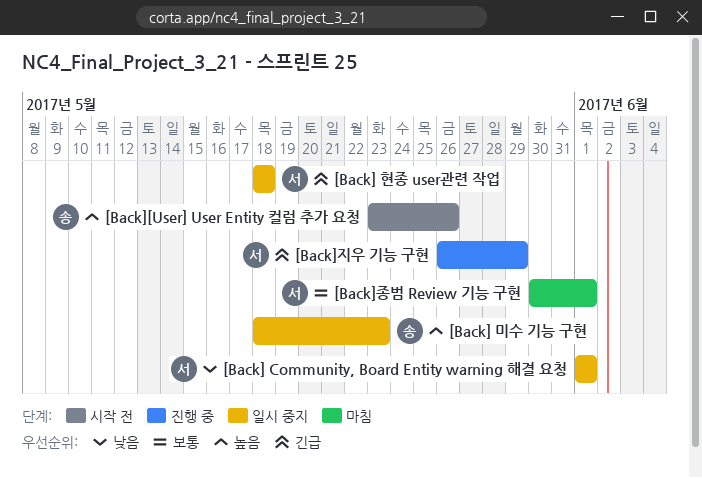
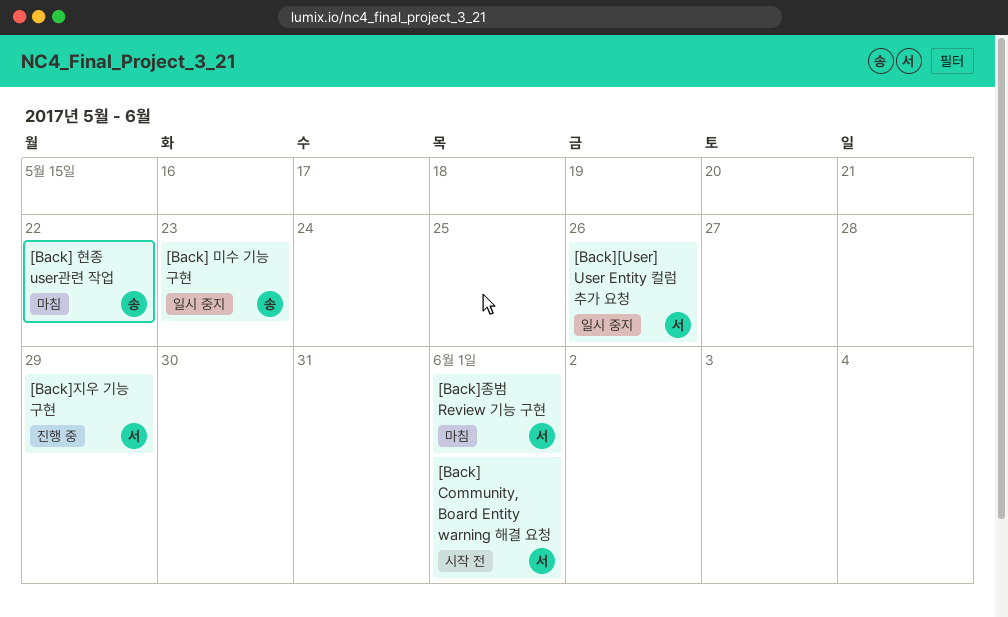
[Back] Community, Board Entity warning 해결 요청, status: 일시 중지 -> 시작 전
[Back] 현종 user관련 작업, status: 일시 중지 -> 마침
[Back] 현종 user관련 작업, owner: 서 -> 송
[Back] 현종 user관련 작업, due: May 18 -> May 22
[Back][User] User Entity 컬럼 추가 요청, status: 시작 전 -> 일시 중지
[Back][User] User Entity 컬럼 추가 요청, owner: 송 -> 서

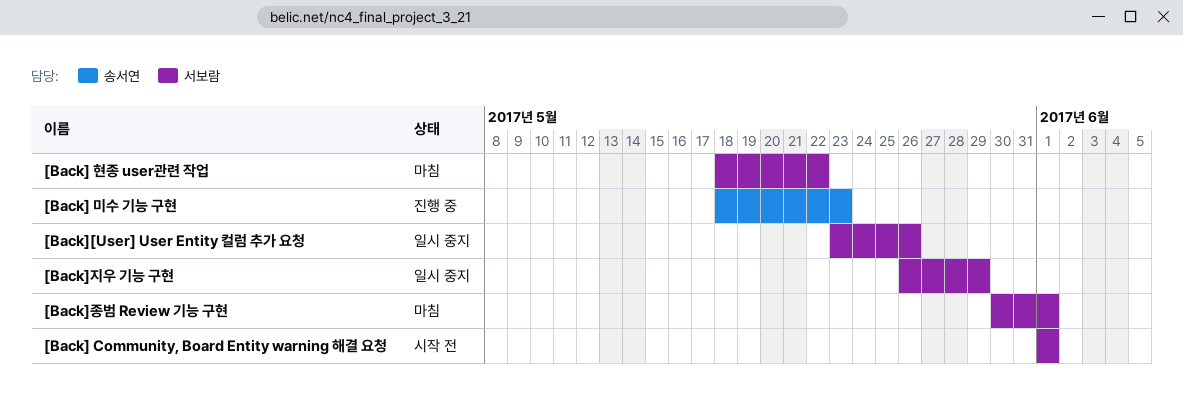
[Back] 미수 기능 구현, status: 일시 중지 -> 진행 중
[Back] 현종 user관련 작업, owner: 송서연 -> 서보람
[Back]지우 기능 구현, status: 진행 중 -> 일시 중지

